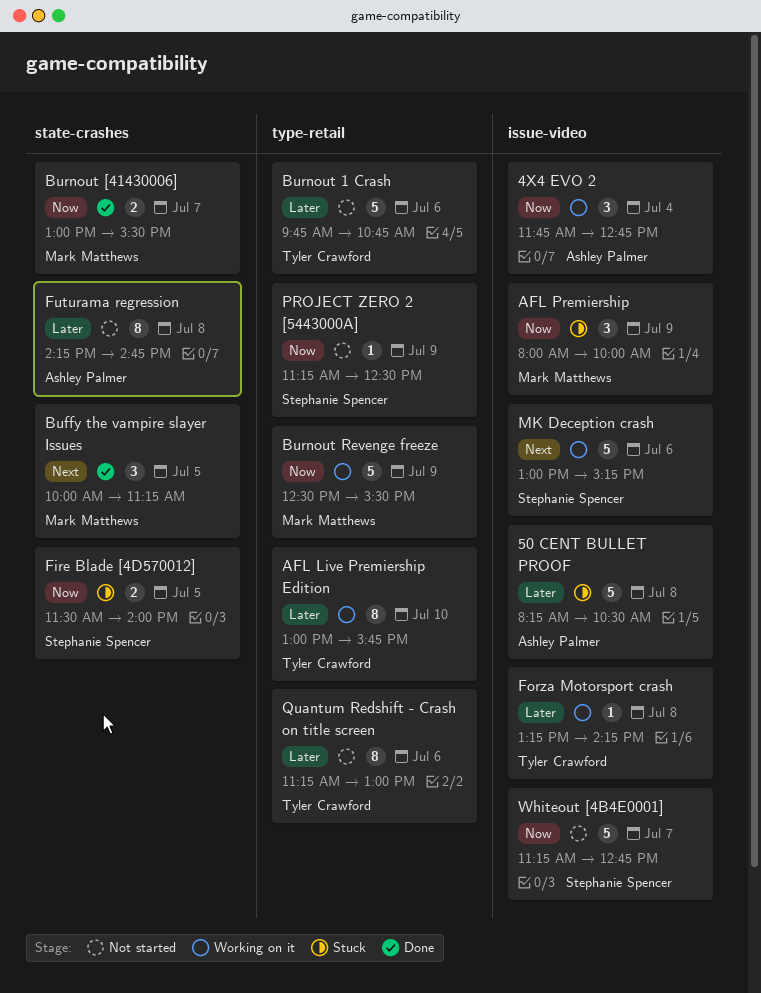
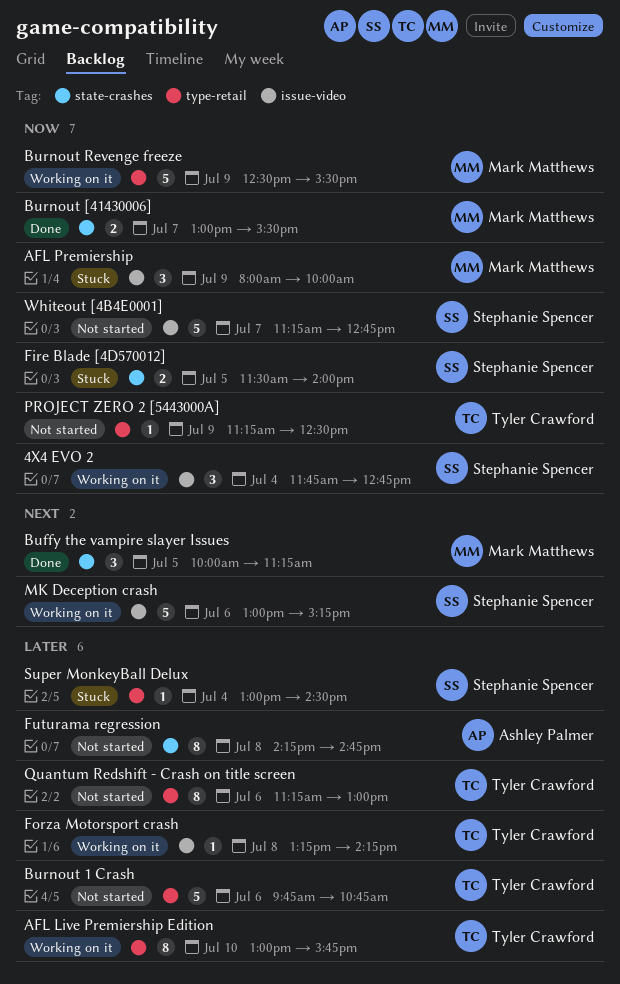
4X4 EVO 2, owner: Ashley Palmer -> Stephanie Spencer
50 CENT BULLET PROOF: present -> none
PROJECT ZERO 2 [5443000A], owner: Stephanie Spencer -> Tyler Crawford
Super MonkeyBall Delux: none -> present

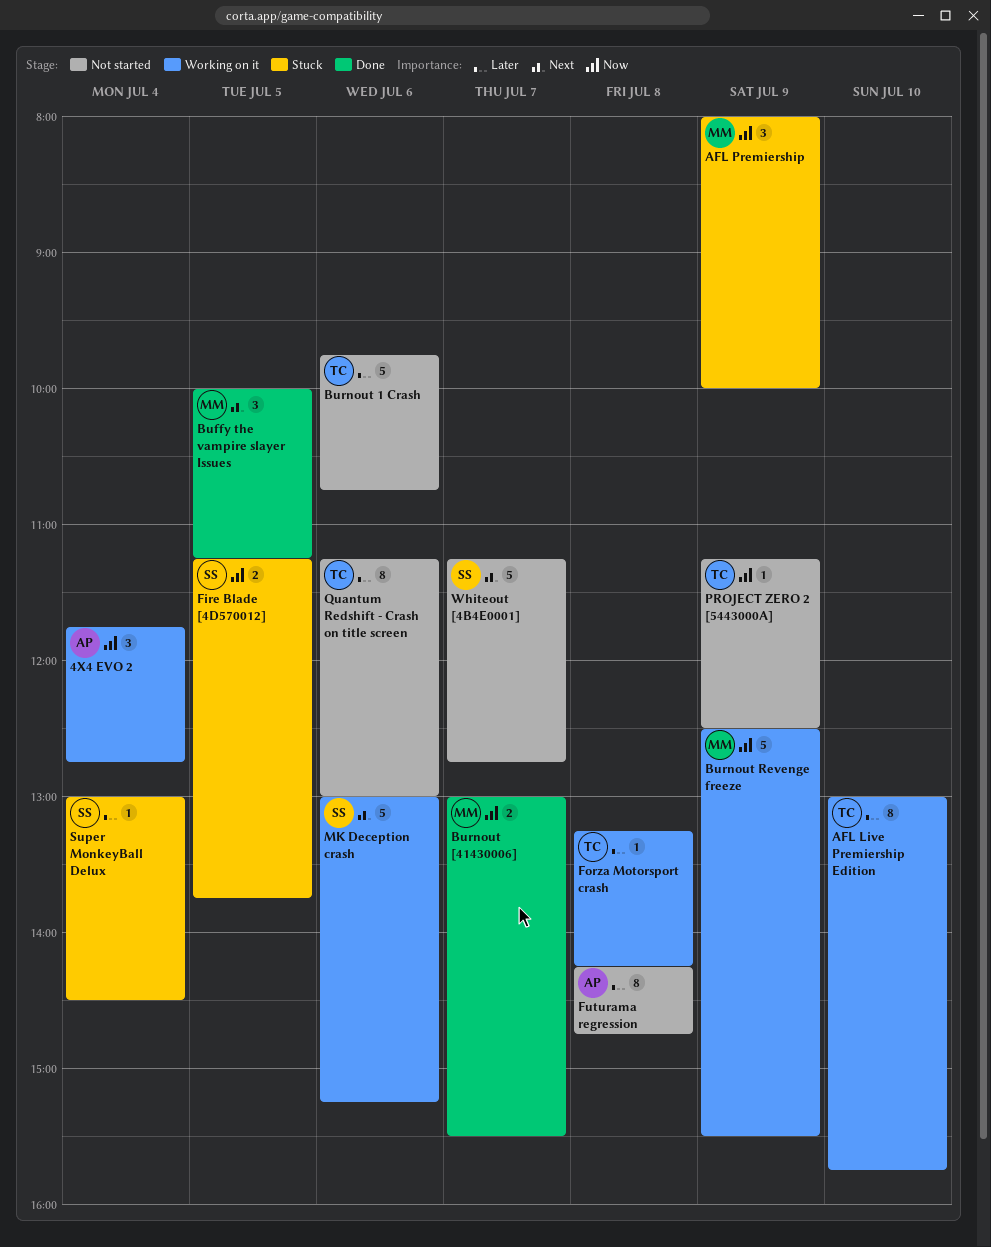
4X4 EVO 2, owner: Stephanie Spencer -> Ashley Palmer
Fire Blade [4D570012], begins: 11:30 -> 11:15
Fire Blade [4D570012], ends: 14:00 -> 13:45
Whiteout [4B4E0001], priority: Now -> Next

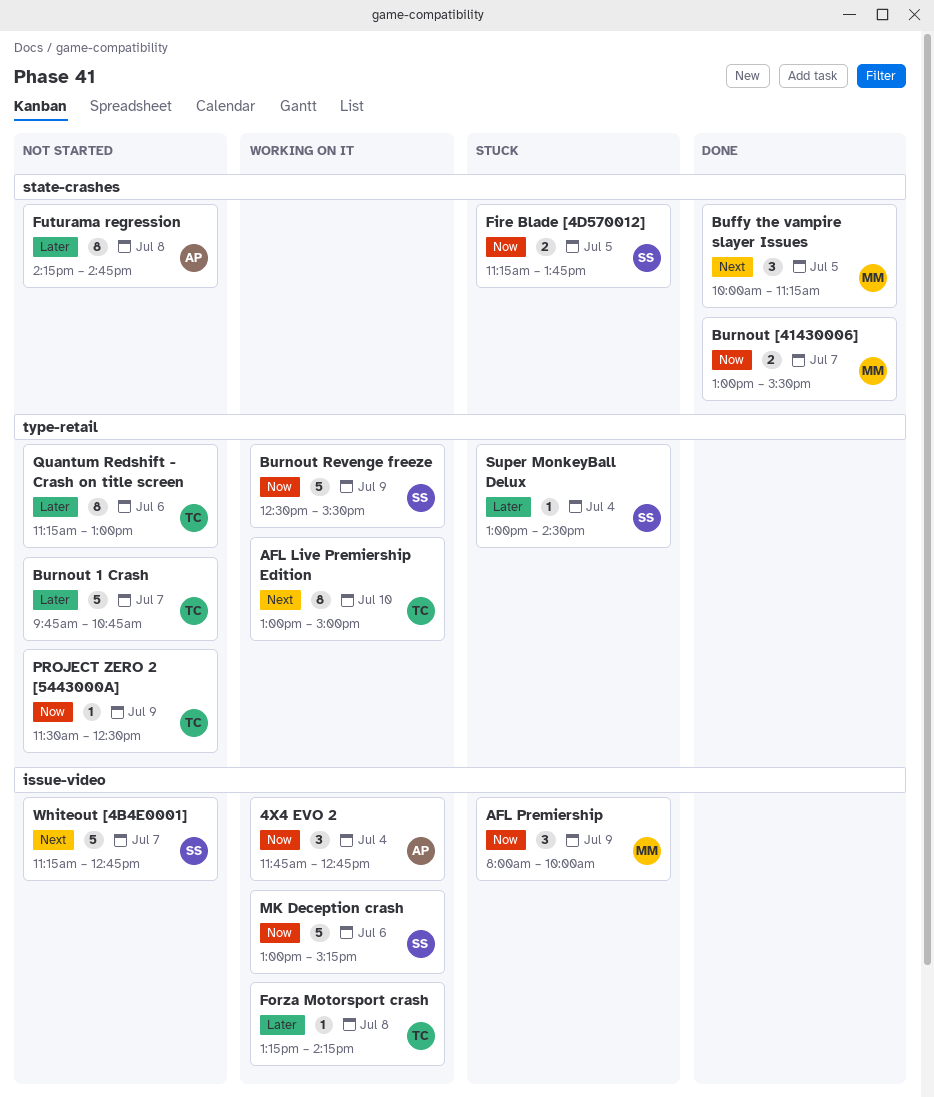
AFL Live Premiership Edition, priority: Later -> Next
AFL Live Premiership Edition, ends: 15:45 -> 15:00
Burnout 1 Crash, day: Jul 6 -> Jul 7
Burnout Revenge freeze, owner: MM -> SS
MK Deception crash, priority: Next -> Now
PROJECT ZERO 2 [5443000A], begins: 11:15 -> 11:30

